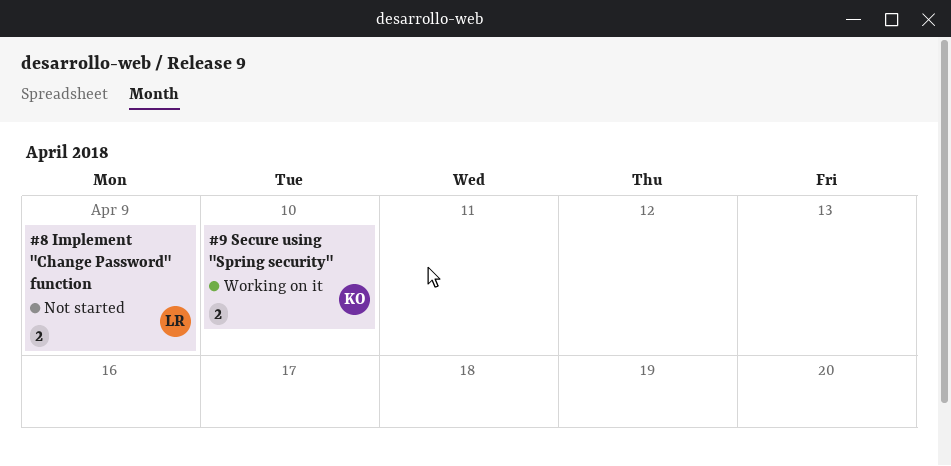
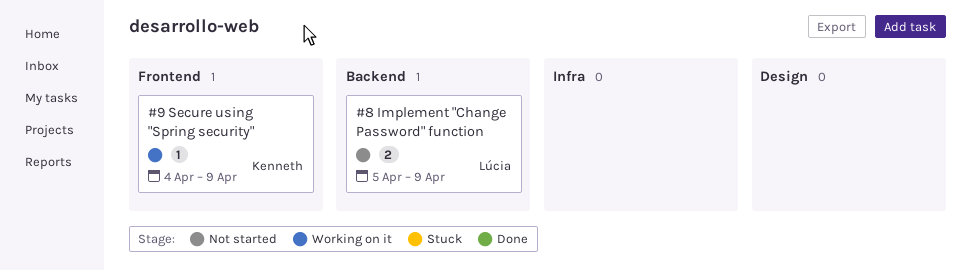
#9 Secure using "Spring security", estimate: 2 -> 1
#9 Secure using "Spring security", due: Apr 10 -> Apr 9

